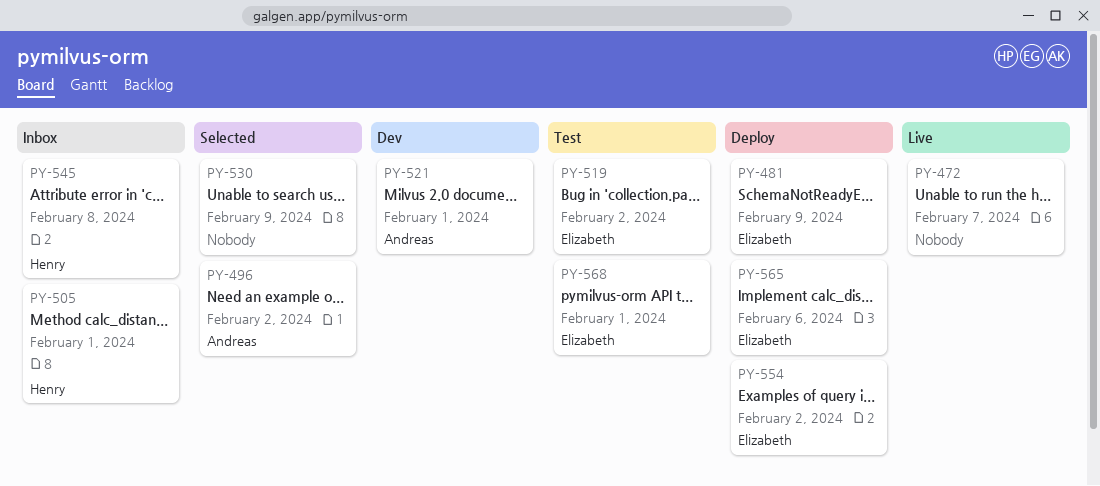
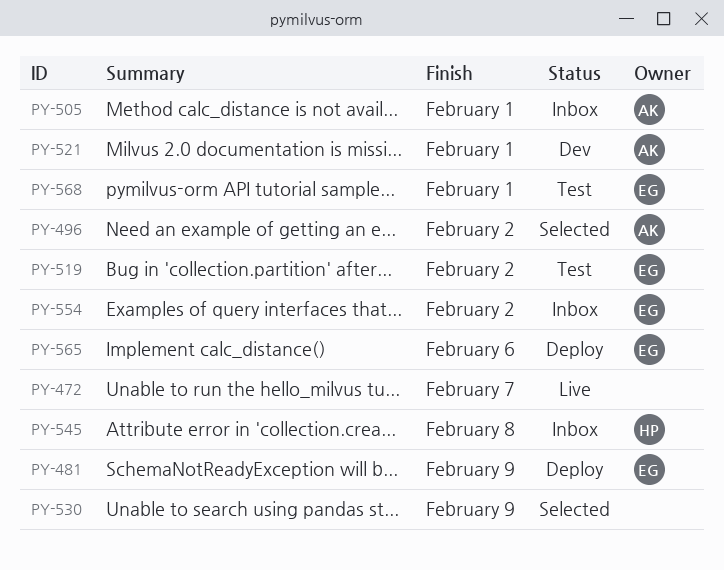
PY-505, owner: Henry -> Andreas
PY-554, status: Deploy -> Inbox

